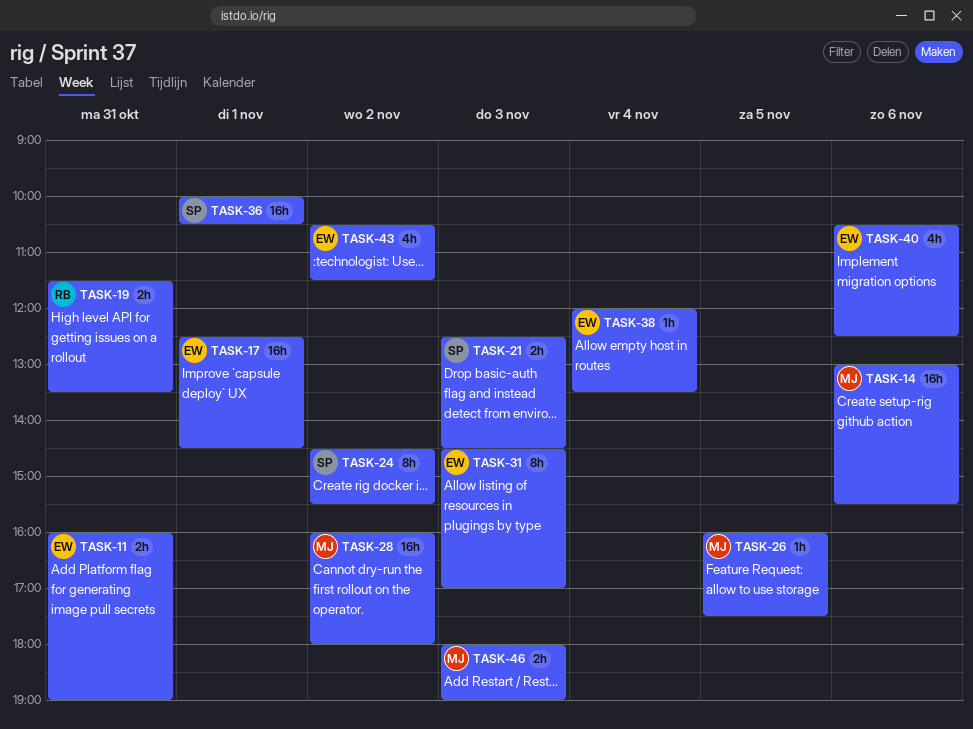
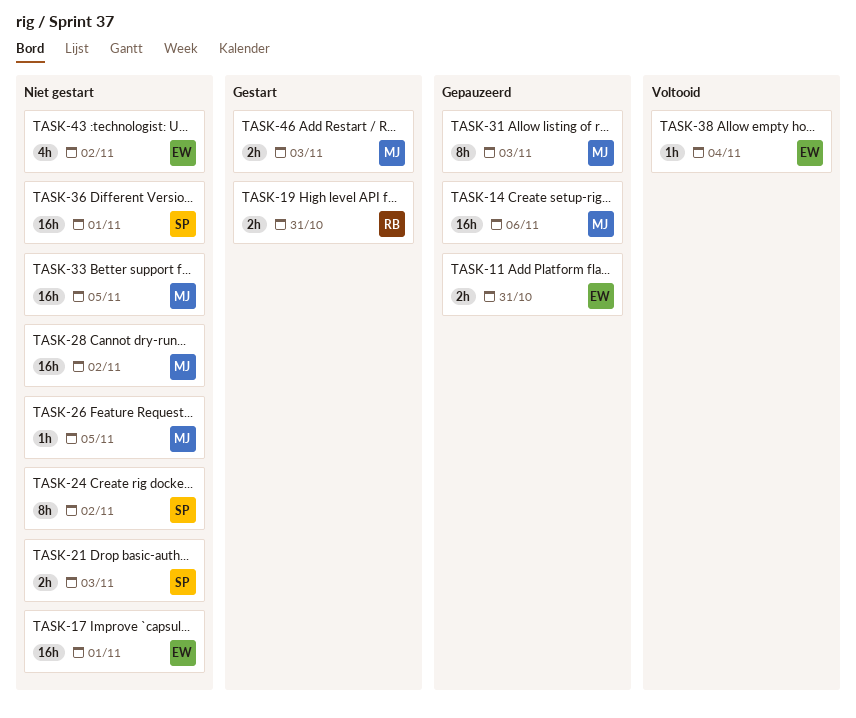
TASK-31, owner: EW -> MJ
TASK-33: none -> present
TASK-40: present -> none

